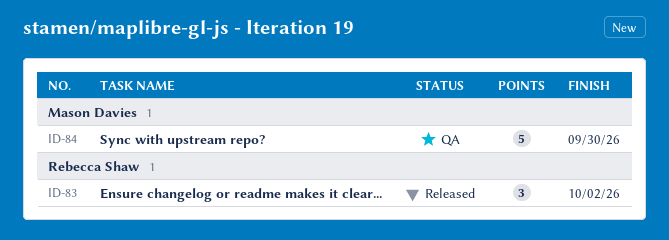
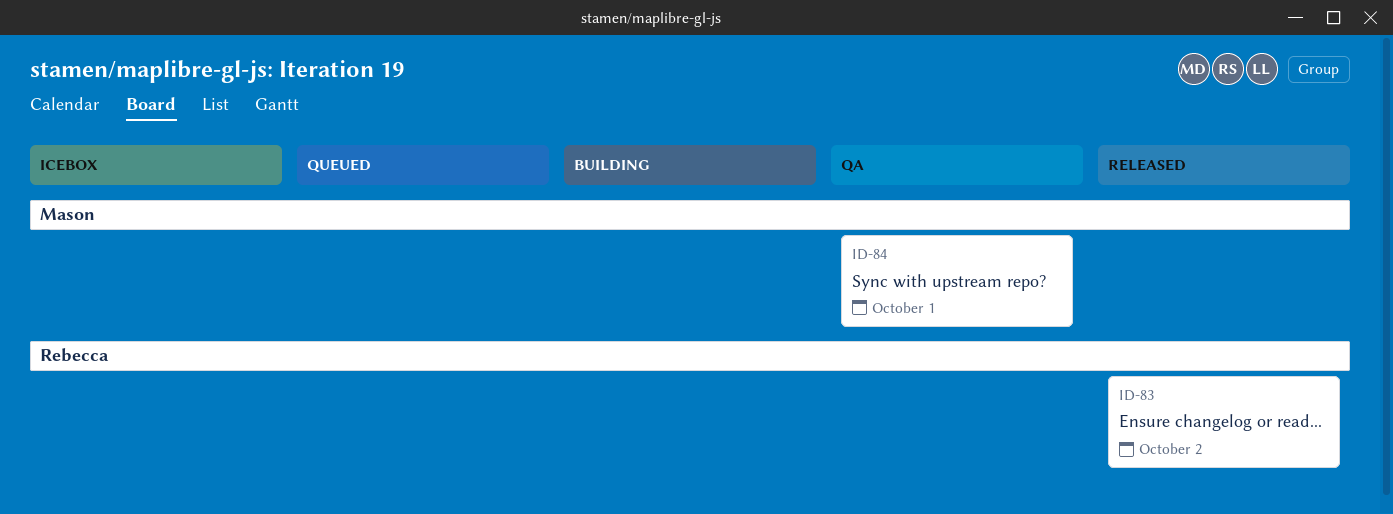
ID-84, due: Sep 30 -> Oct 1

